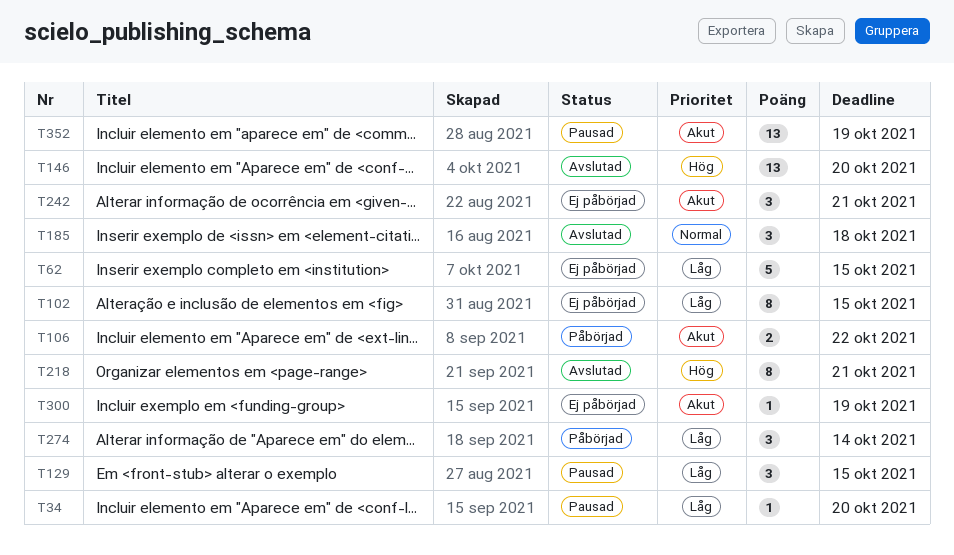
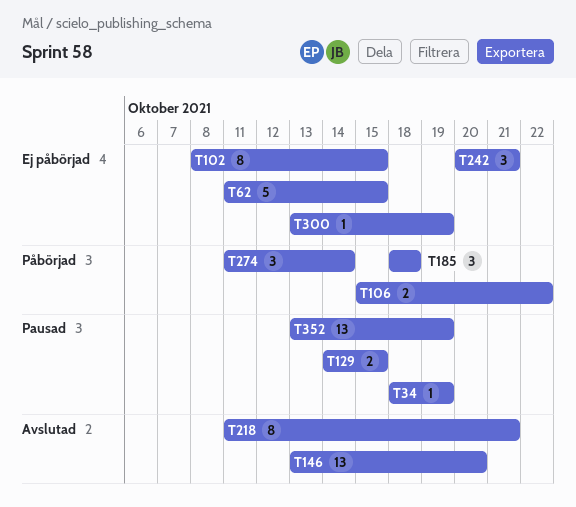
T34, due: Oct 20 -> Oct 19
T129, estimate: 3 -> 2
T185, status: Avslutad -> Påbörjad

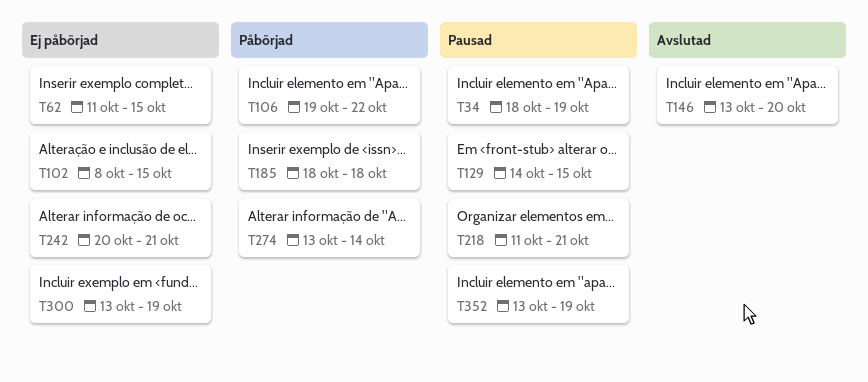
T106, start: Oct 15 -> Oct 19
T218, status: Avslutad -> Pausad
T274, start: Oct 11 -> Oct 13

